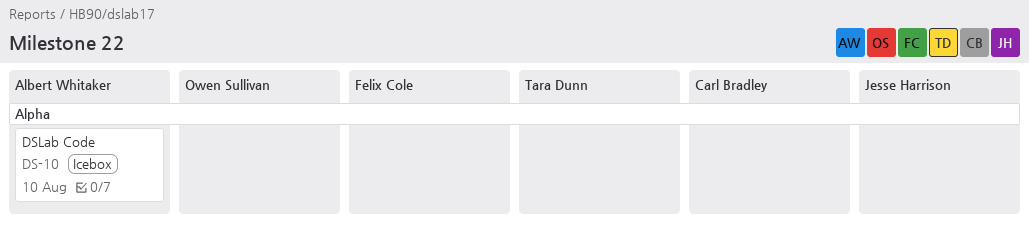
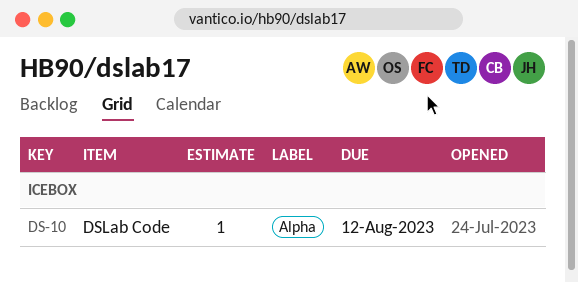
DS-10, due: Aug 10 -> Aug 12

